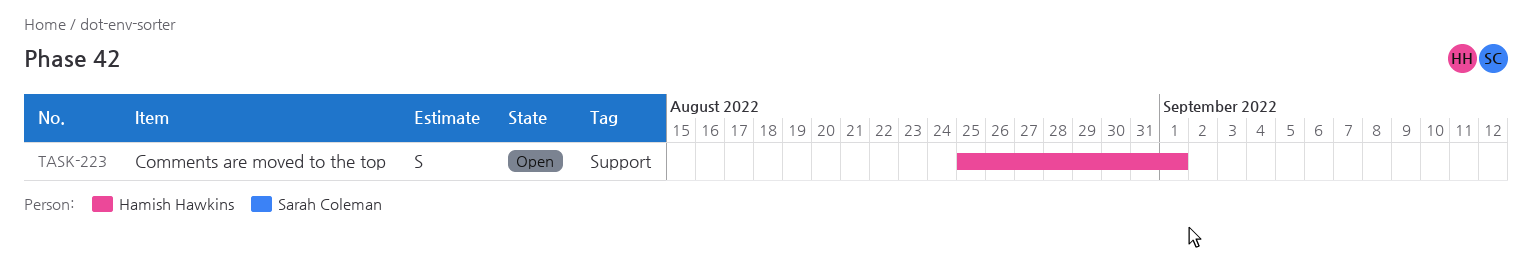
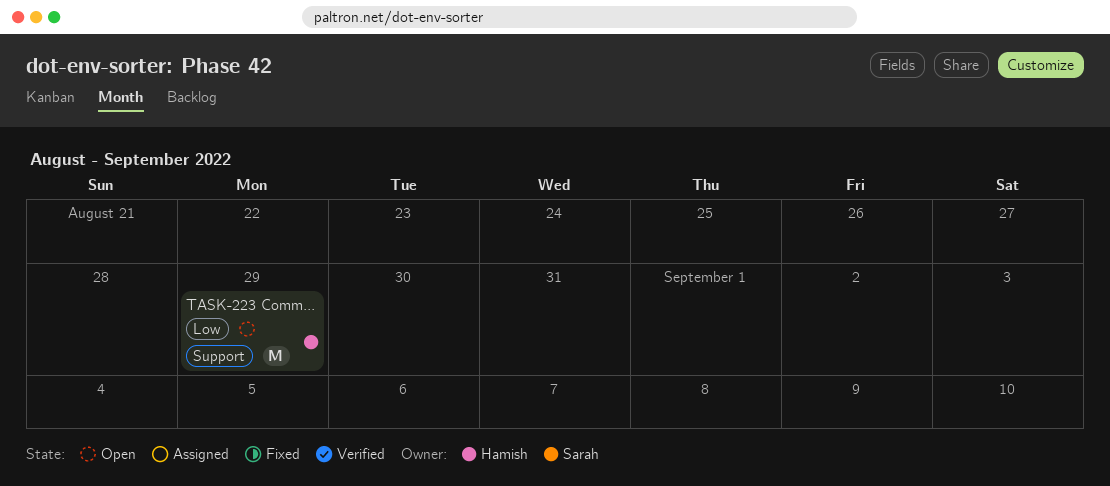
TASK-223, estimate: S -> M
TASK-223, due: Sep 1 -> Aug 29

